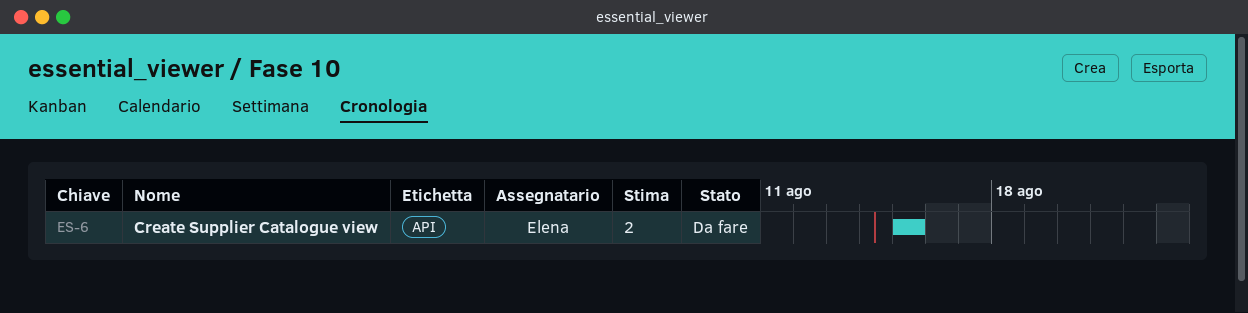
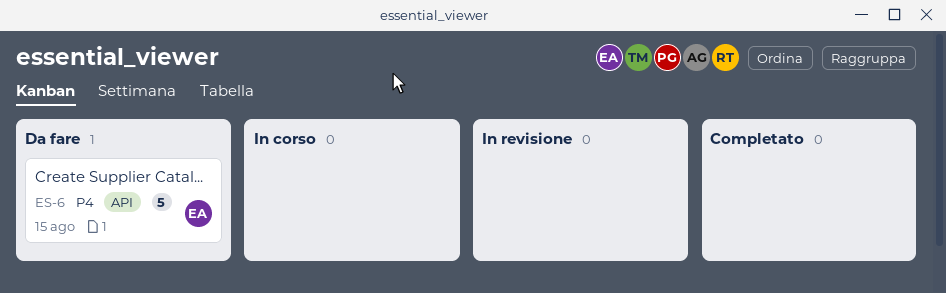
ES-6, estimate: 2 -> 5

